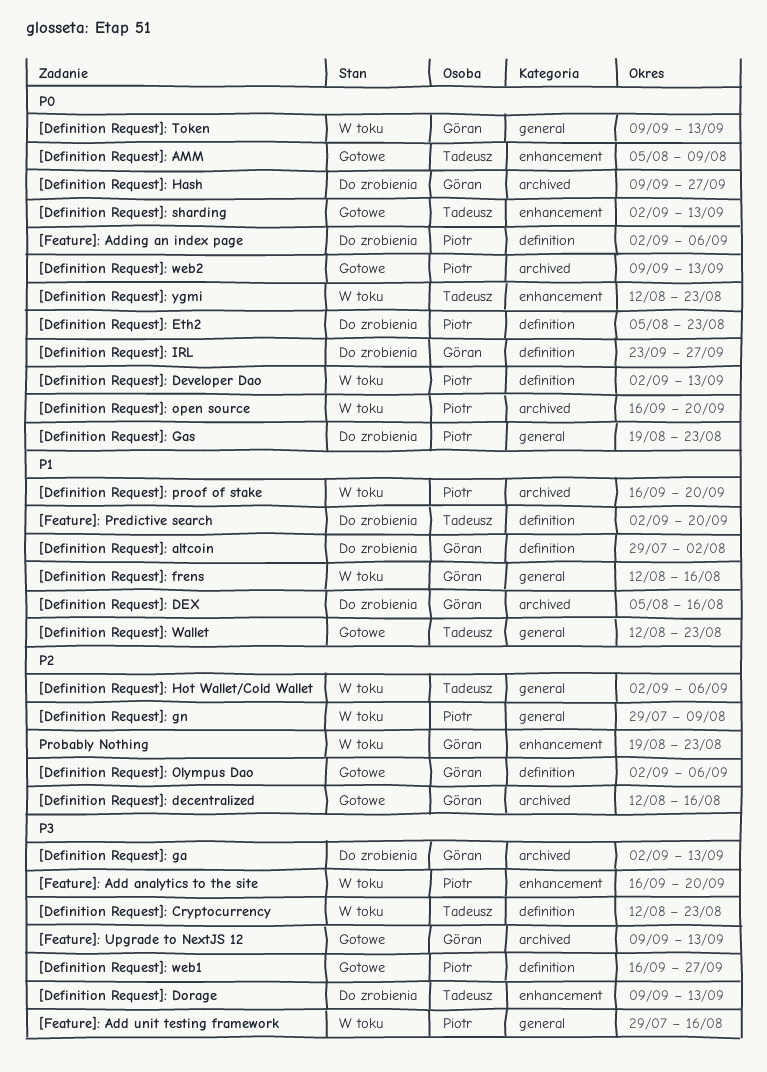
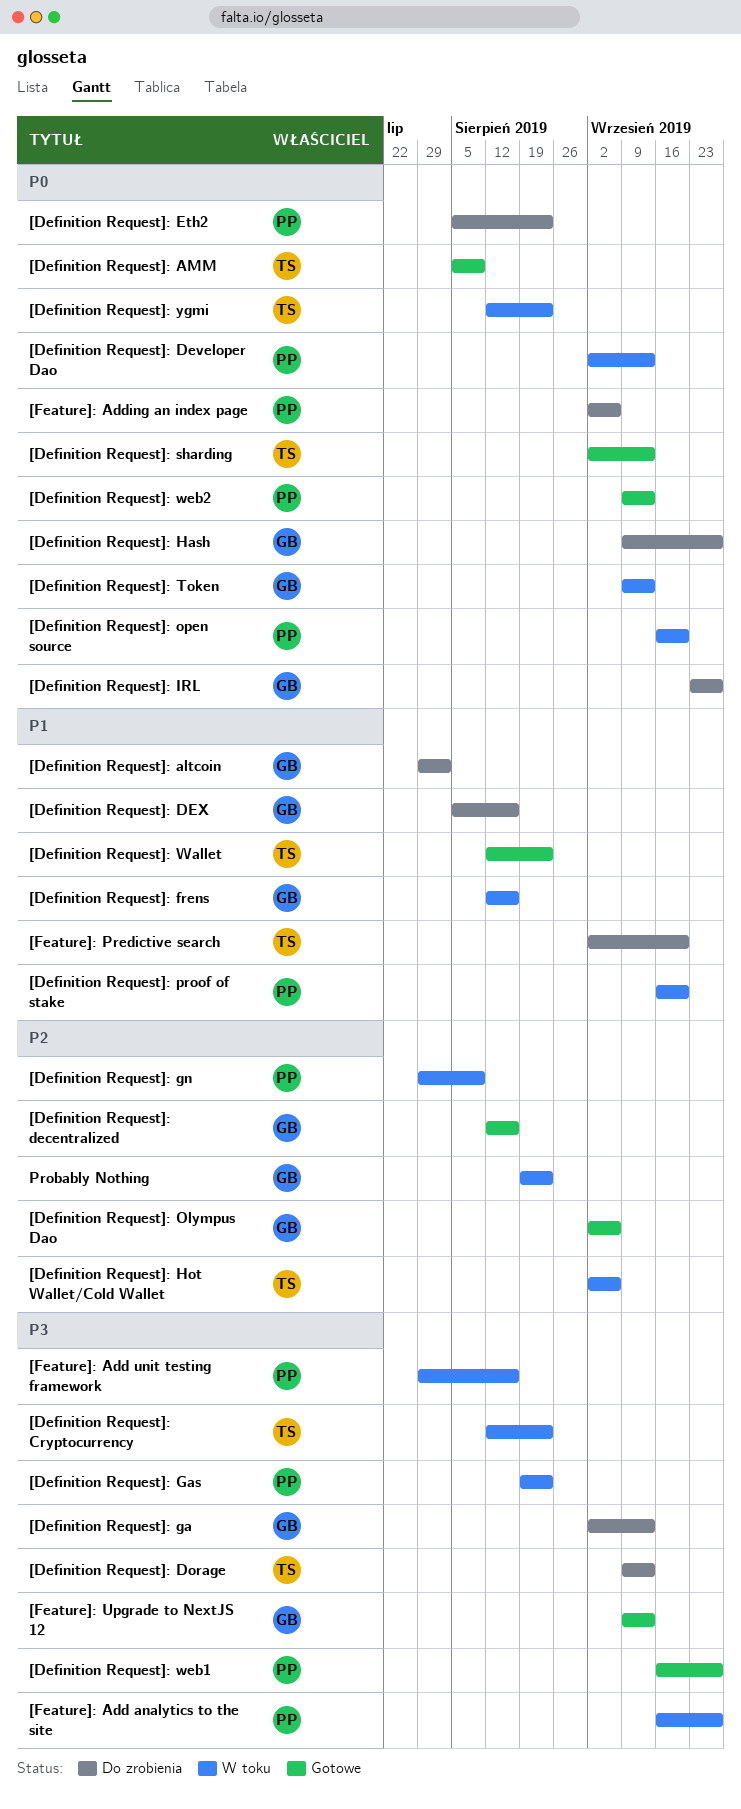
[Definition Request]: Gas, status: Do zrobienia -> W toku
[Definition Request]: Gas, priority: P0 -> P3
[Feature]: Add analytics to the site, due: Sep 20 -> Sep 27

